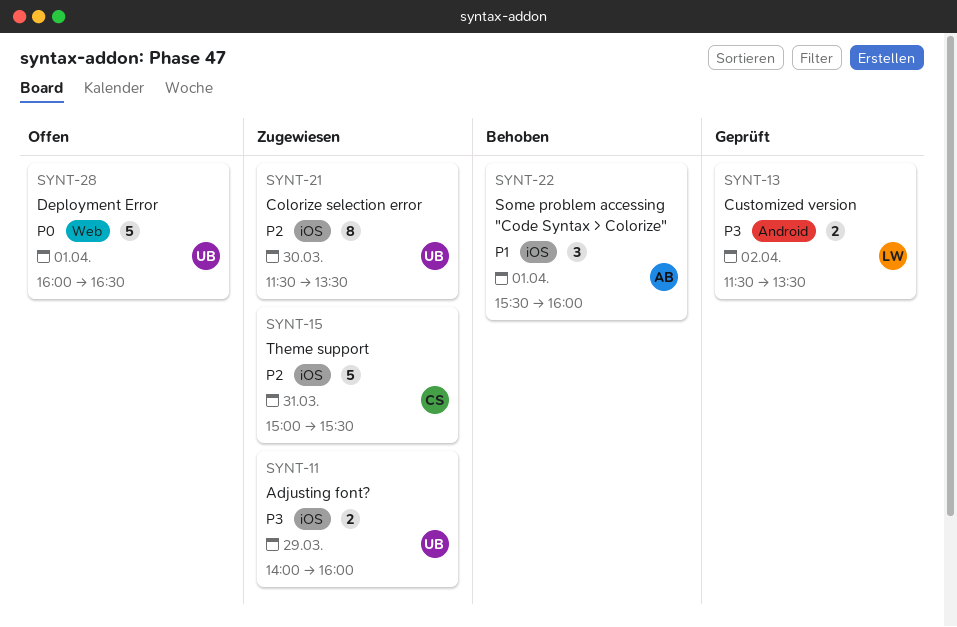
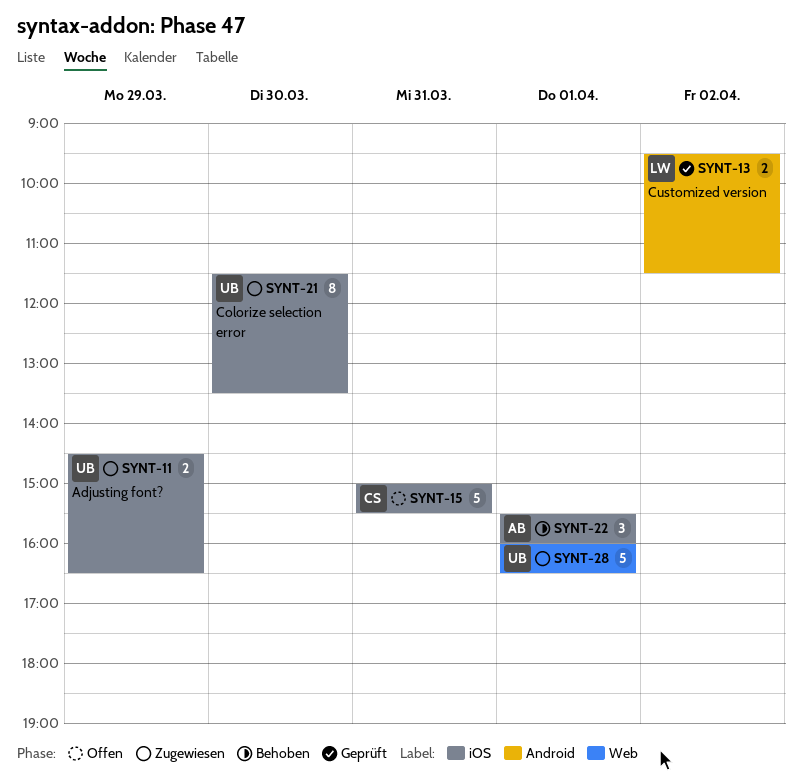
SYNT-11, begins: 14:00 -> 14:30
SYNT-11, ends: 16:00 -> 16:30
SYNT-13, begins: 11:30 -> 09:30
SYNT-13, ends: 13:30 -> 11:30
SYNT-15, status: Zugewiesen -> Offen
SYNT-28, status: Offen -> Zugewiesen

